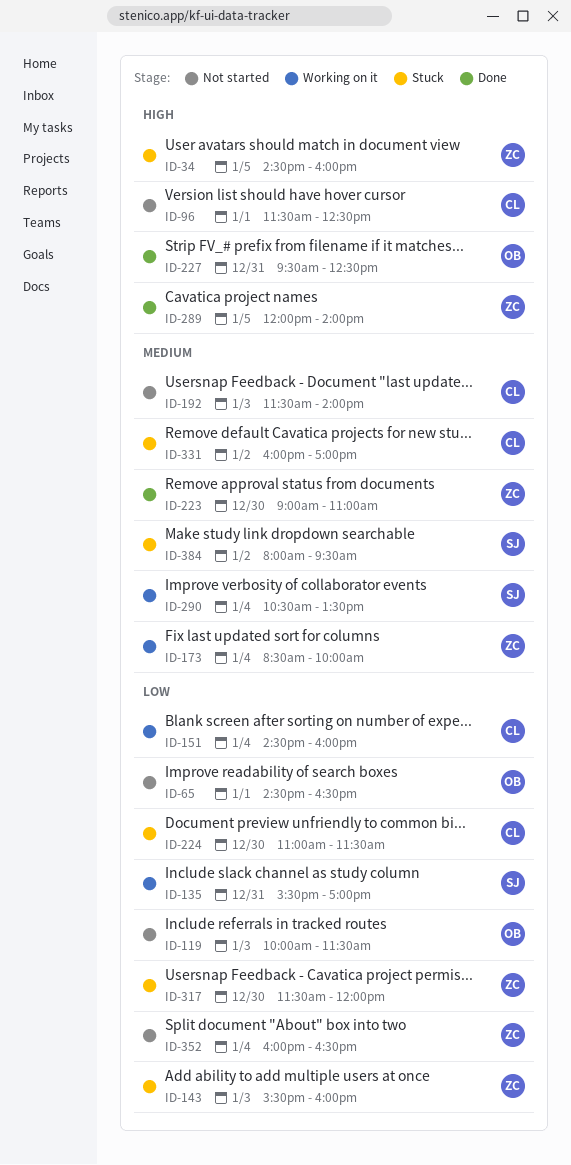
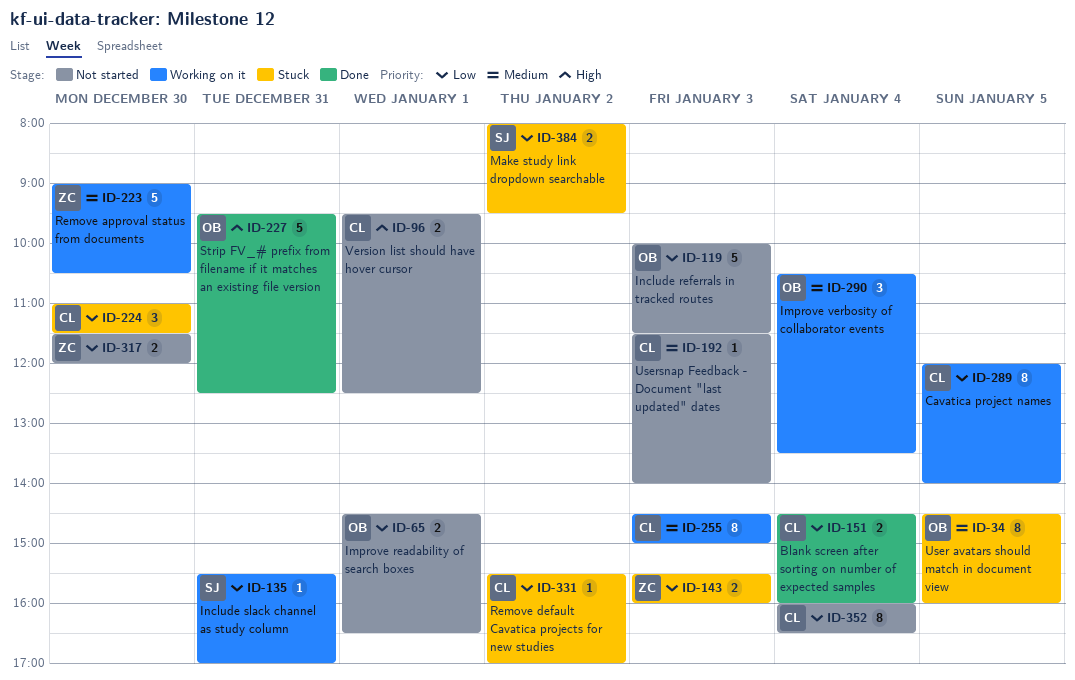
ID-34, owner: ZC -> OB
ID-34, priority: High -> Medium
ID-96, begins: 11:30 -> 09:30
ID-151, status: Working on it -> Done
ID-173: present -> none
ID-223, status: Done -> Working on it
ID-223, ends: 11:00 -> 10:30
ID-255: none -> present
ID-289, status: Done -> Working on it
ID-289, owner: ZC -> CL
ID-289, priority: High -> Low
ID-290, owner: SJ -> OB
ID-317, status: Stuck -> Not started
ID-331, priority: Medium -> Low
ID-331, begins: 16:00 -> 15:30
ID-352, owner: ZC -> CL
ID-384, priority: Medium -> Low

